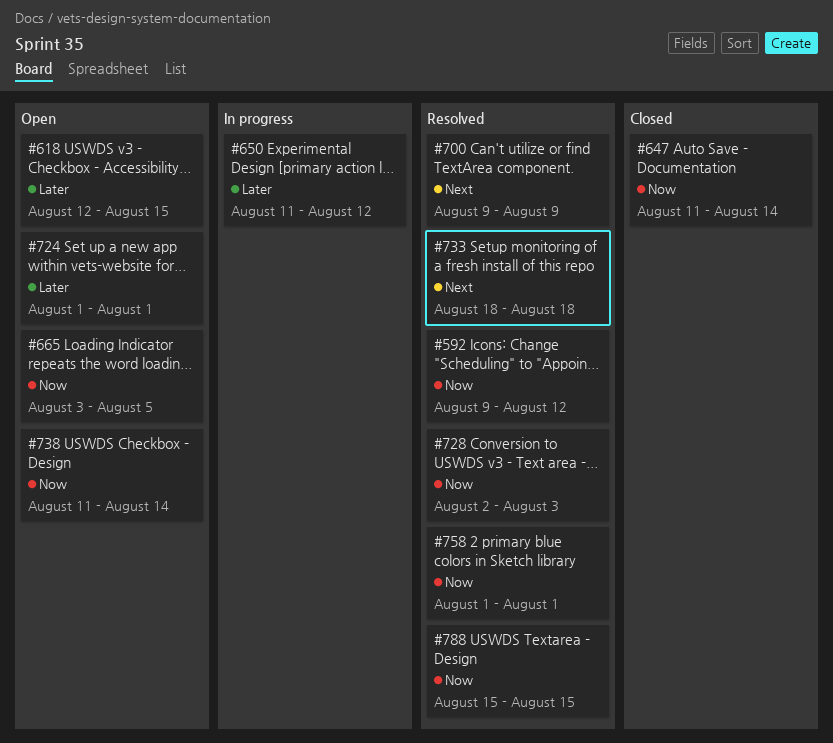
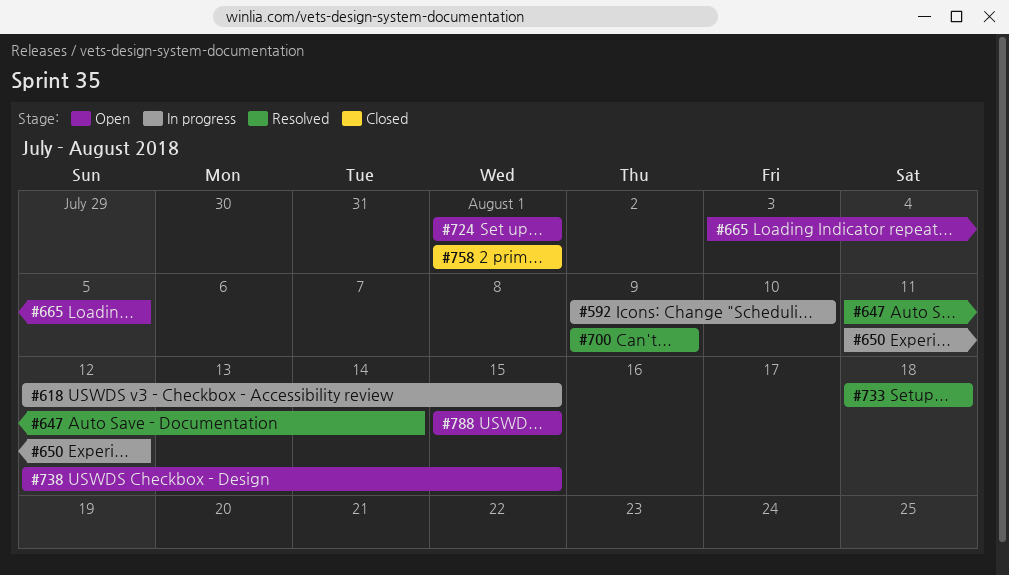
#592, status: Resolved -> In progress
#592, due: Aug 12 -> Aug 10
#618, status: Open -> In progress
#647, status: Closed -> Resolved
#728: present -> none
#738, start: Aug 11 -> Aug 12
#738, due: Aug 14 -> Aug 15
#758, status: Resolved -> Closed
#788, status: Resolved -> Open

